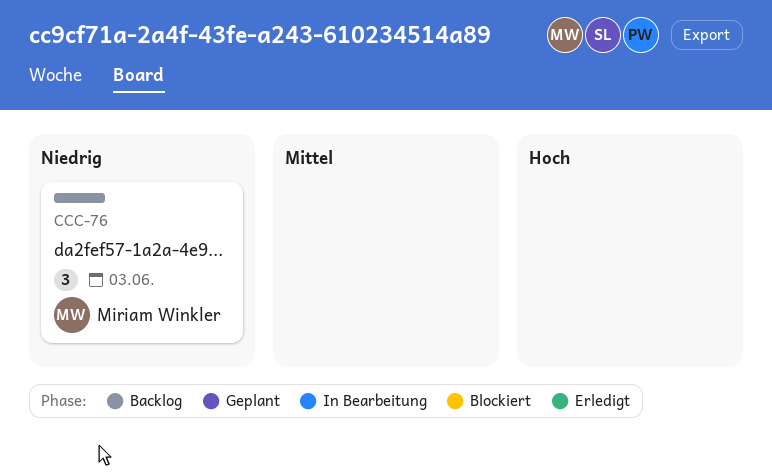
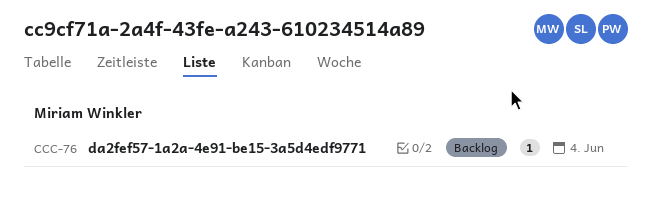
CCC-76, estimate: 3 -> 1
CCC-76, due: Jun 3 -> Jun 4

